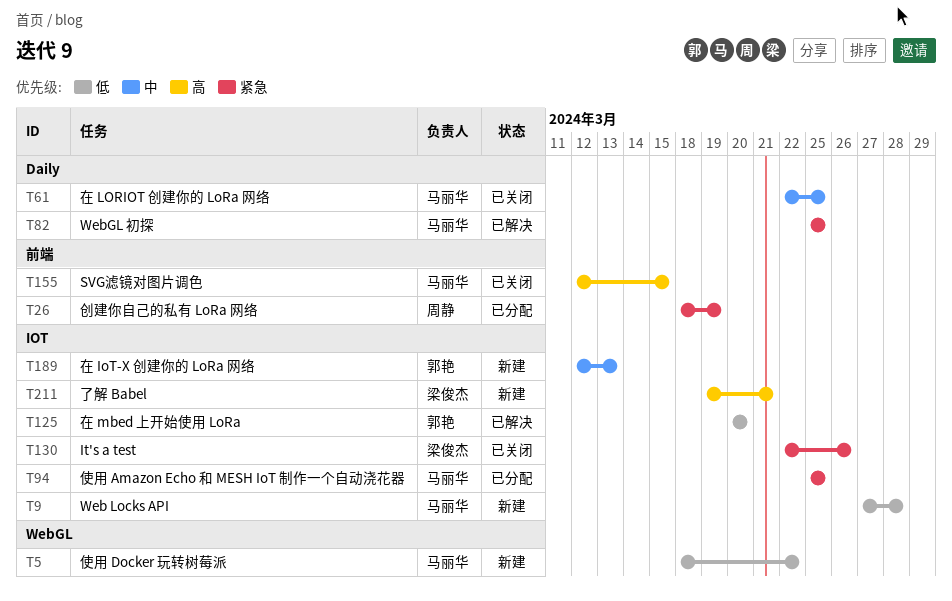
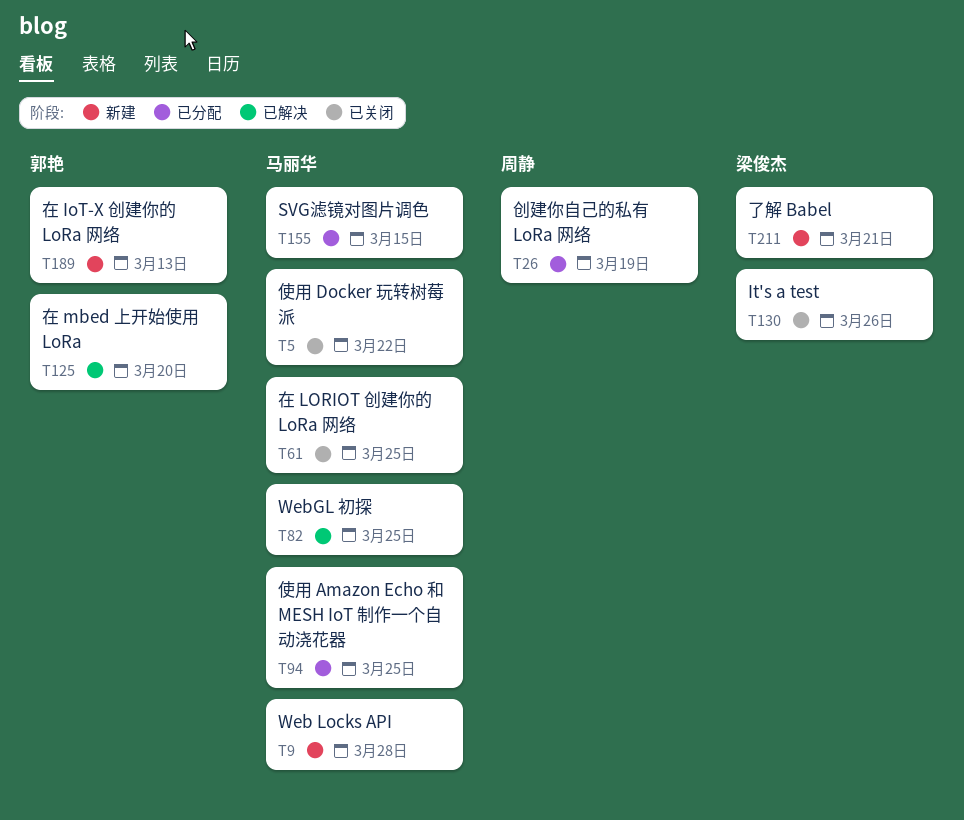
T5, status: 新建 -> 已关闭
T155, status: 已关闭 -> 已分配

